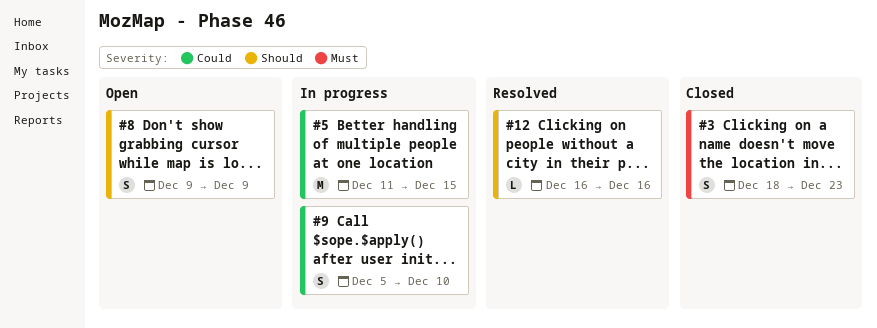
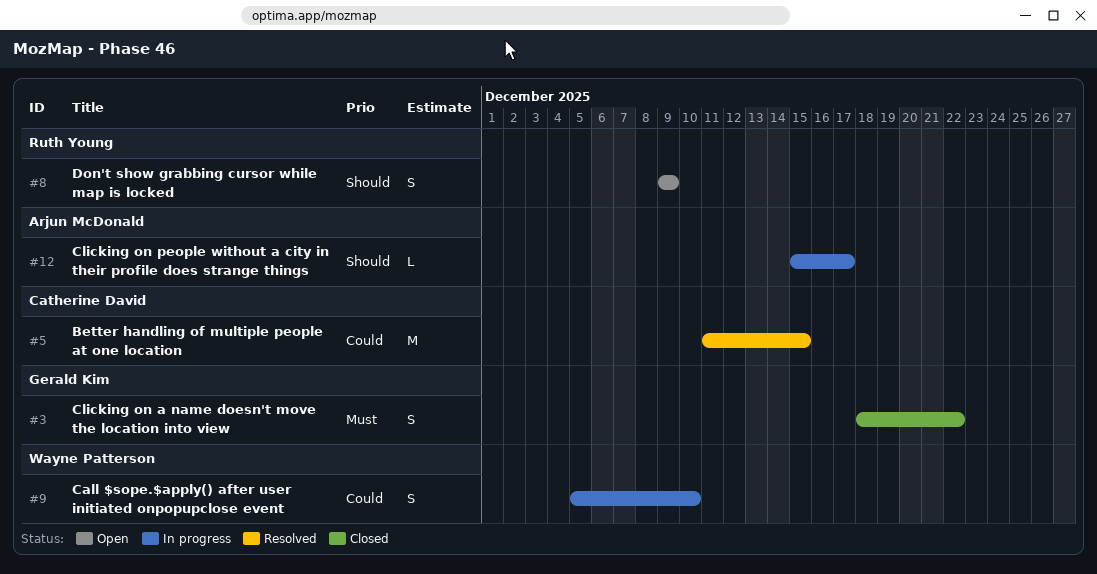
#3, due: Dec 23 -> Dec 22
#5, status: In progress -> Resolved
#12, status: Resolved -> In progress
#12, start: Dec 16 -> Dec 15
#12, due: Dec 16 -> Dec 17

